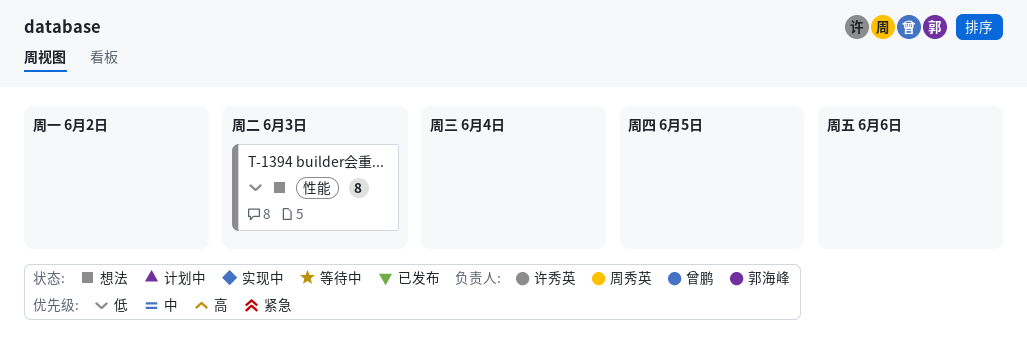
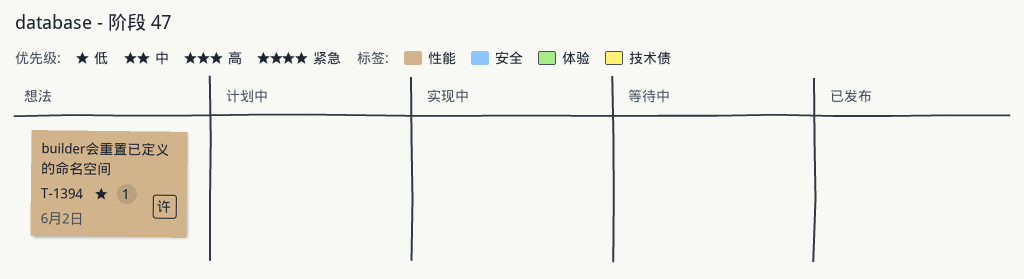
T-1394, estimate: 8 -> 1
T-1394, due: Jun 3 -> Jun 2

